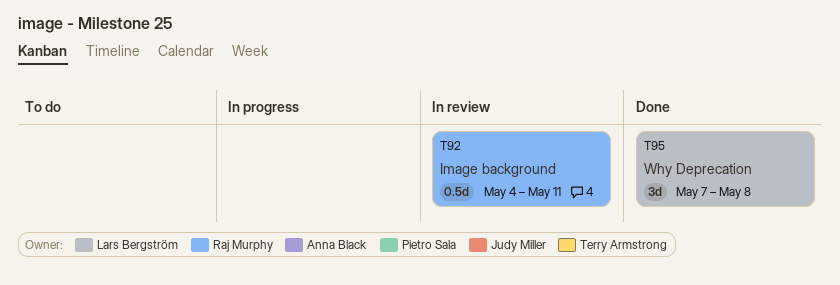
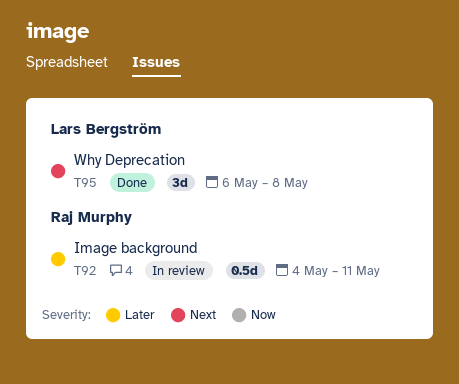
T95, start: May 7 -> May 6

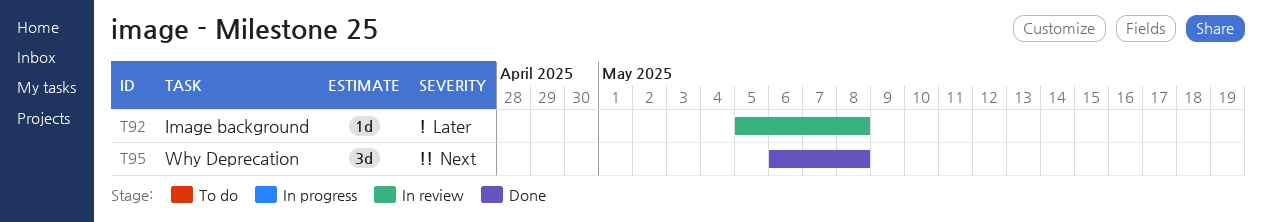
T92, estimate: 0.5d -> 1d
T92, start: May 4 -> May 5
T92, due: May 11 -> May 8

